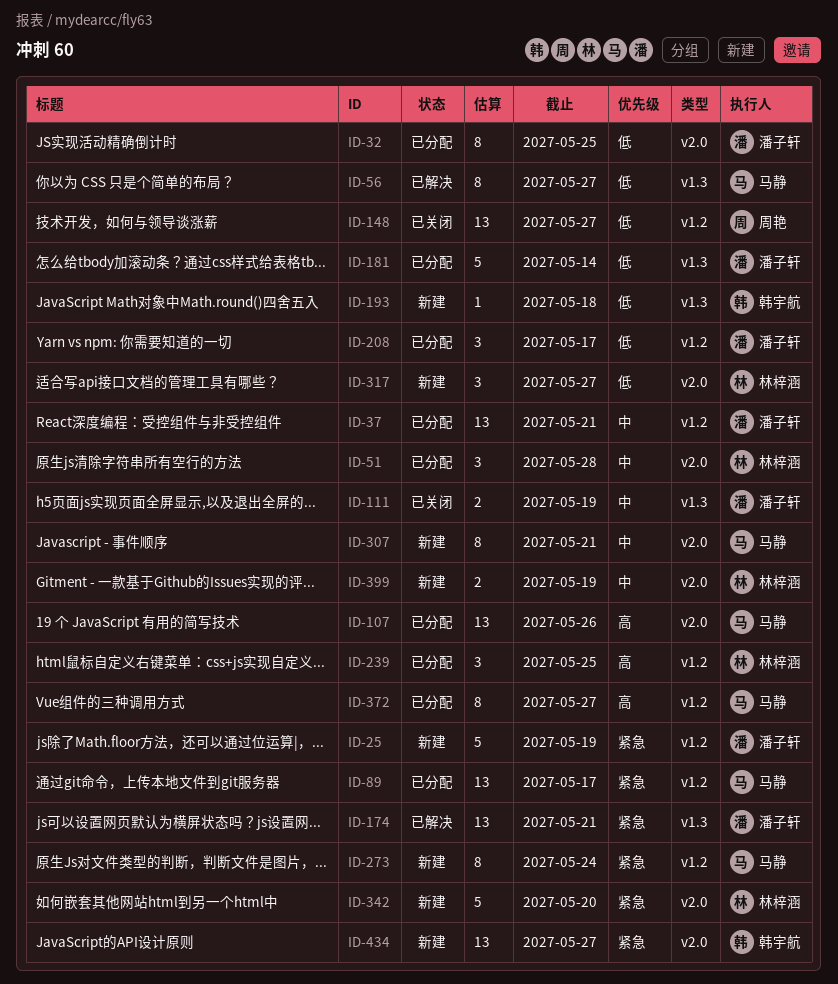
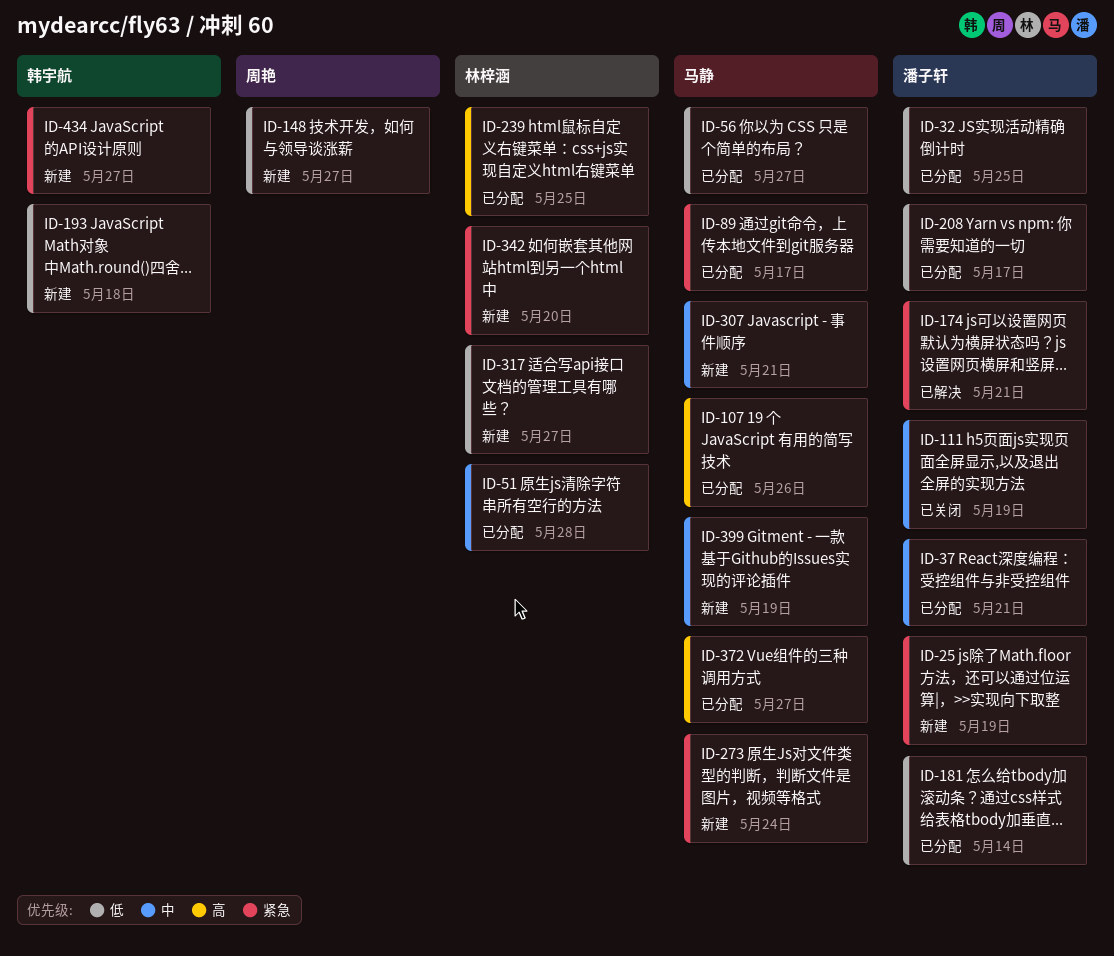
ID-56, status: 已解决 -> 已分配
ID-148, status: 已关闭 -> 新建
ID-399, owner: 林梓涵 -> 马静

